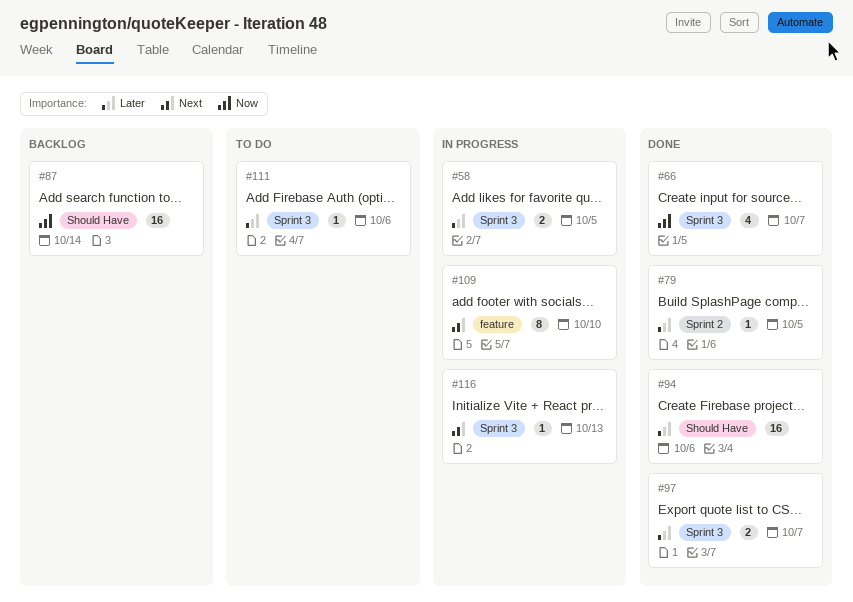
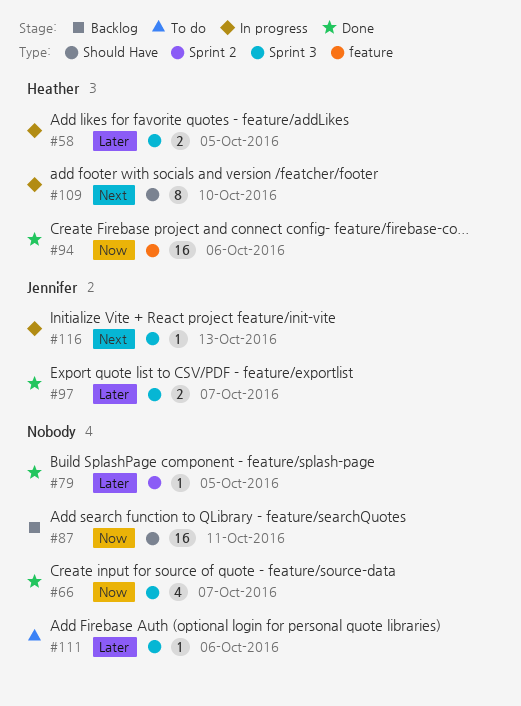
#87, due: Oct 14 -> Oct 11
#94, priority: Later -> Now
#94, label: Should Have -> feature
#109, label: feature -> Should Have

